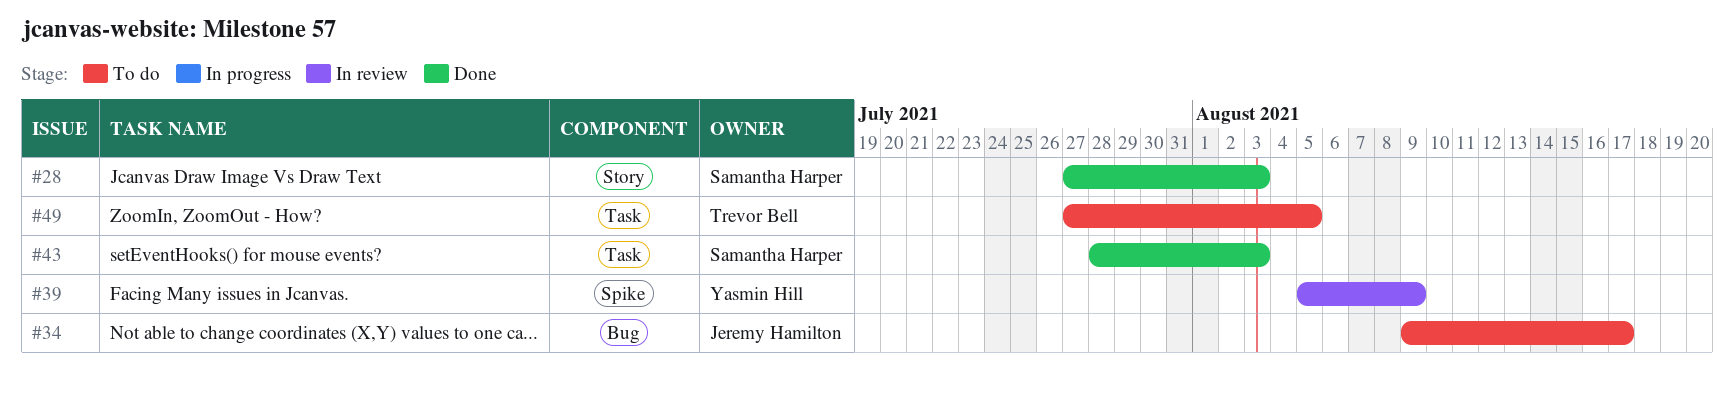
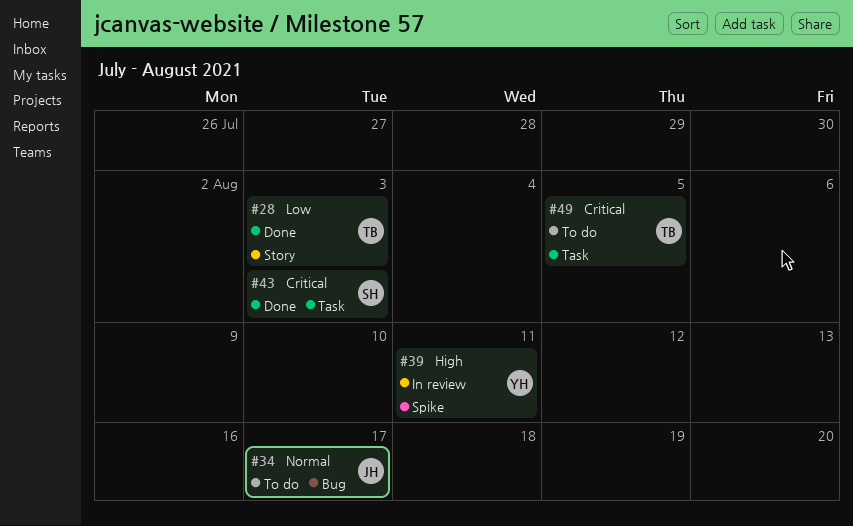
#28, owner: Samantha Harper -> Trevor Bell
#39, due: Aug 9 -> Aug 11

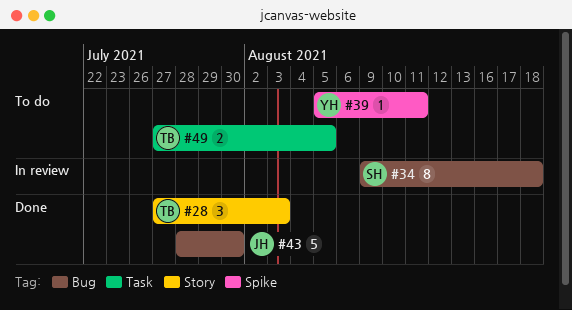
#34, status: To do -> In review
#34, owner: JH -> SH
#34, due: Aug 17 -> Aug 18
#39, status: In review -> To do
#43, owner: SH -> JH
#43, label: Task -> Bug
#43, due: Aug 3 -> Jul 30

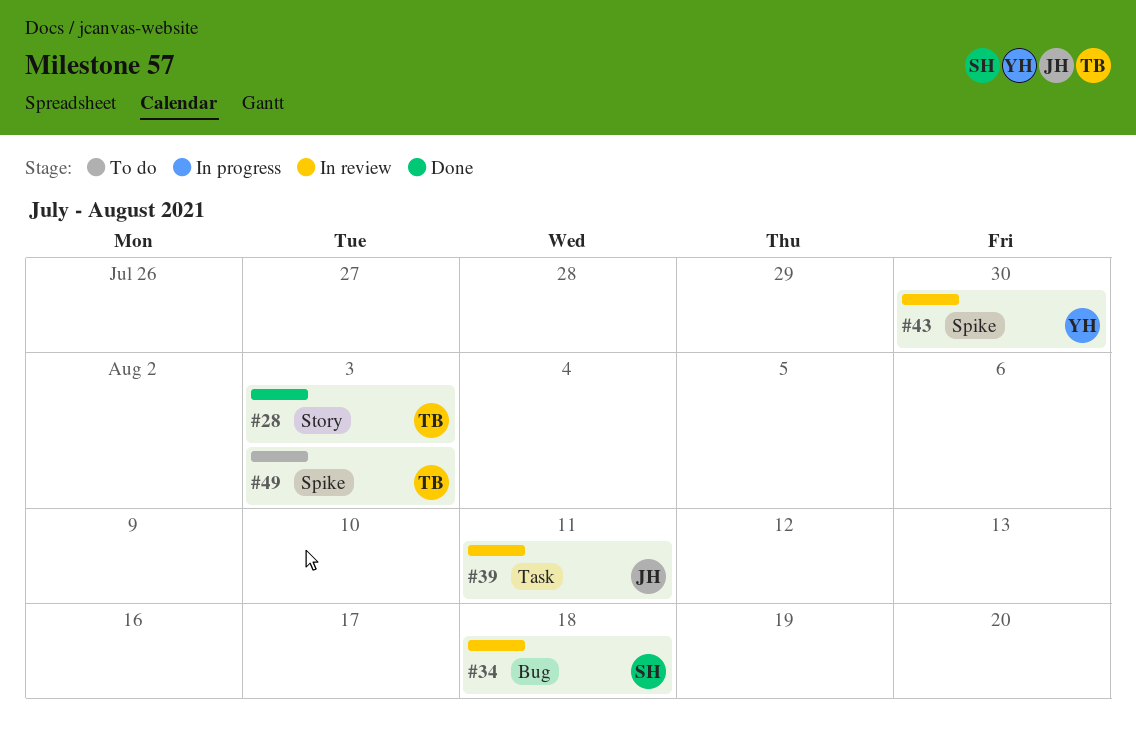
#39, status: To do -> In review
#39, owner: YH -> JH
#39, label: Spike -> Task
#43, status: Done -> In review
#43, owner: JH -> YH
#43, label: Bug -> Spike
#49, label: Task -> Spike
#49, due: Aug 5 -> Aug 3

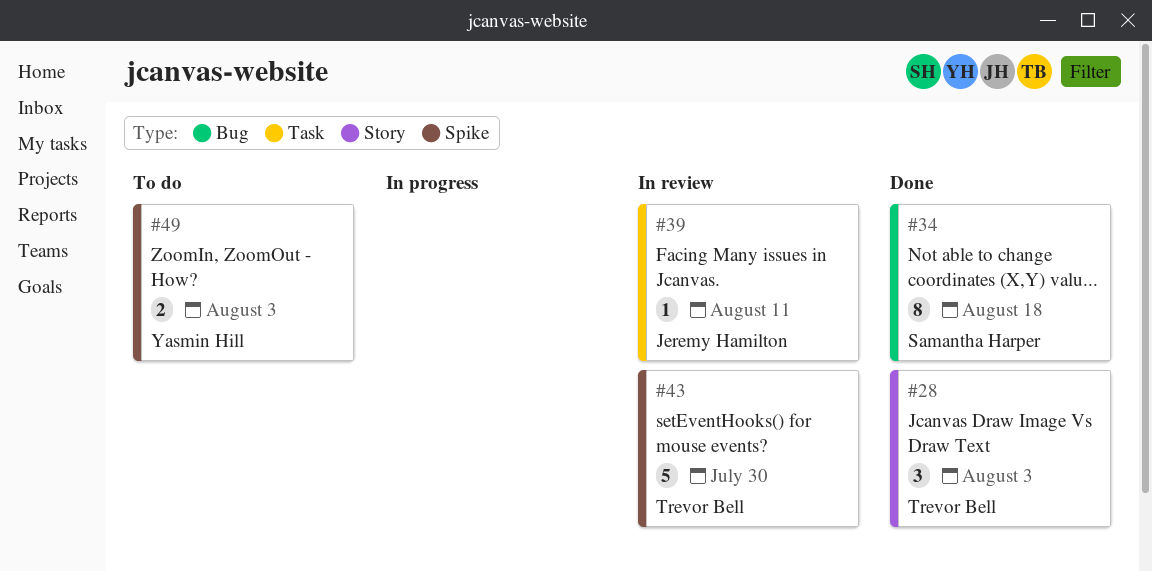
#34, status: In review -> Done
#43, owner: Yasmin Hill -> Trevor Bell
#49, owner: Trevor Bell -> Yasmin Hill

